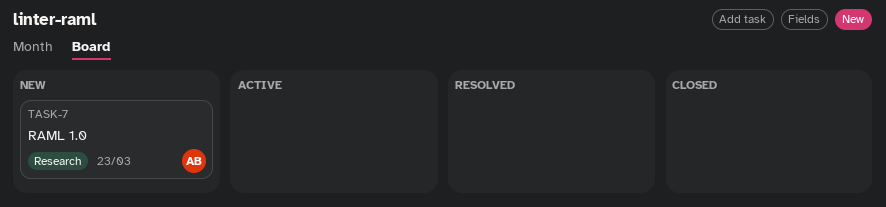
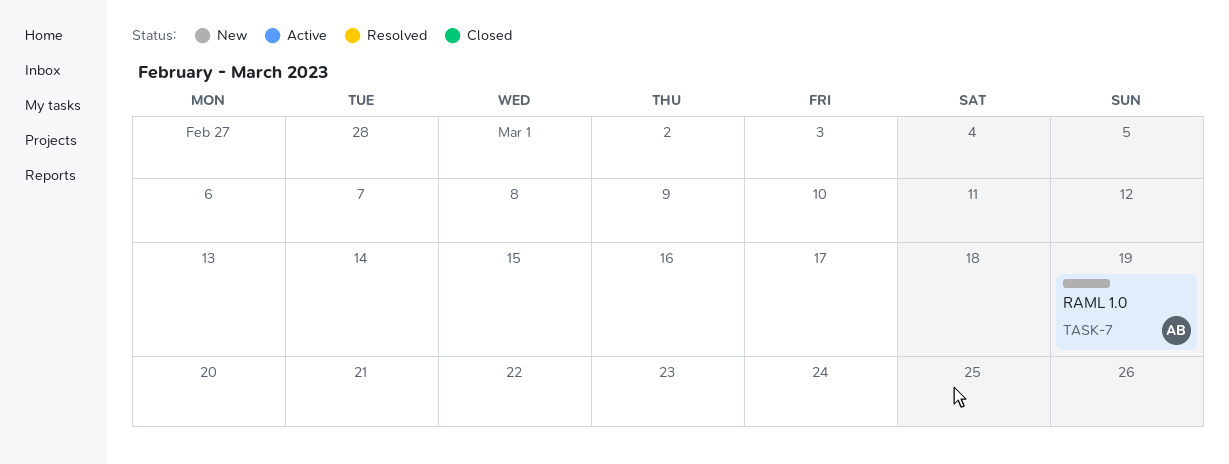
TASK-7, due: Mar 23 -> Mar 19

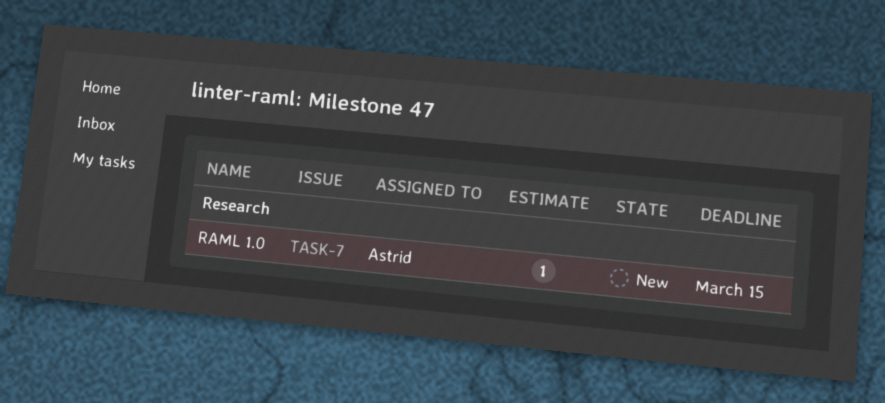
TASK-7, due: Mar 19 -> Mar 15

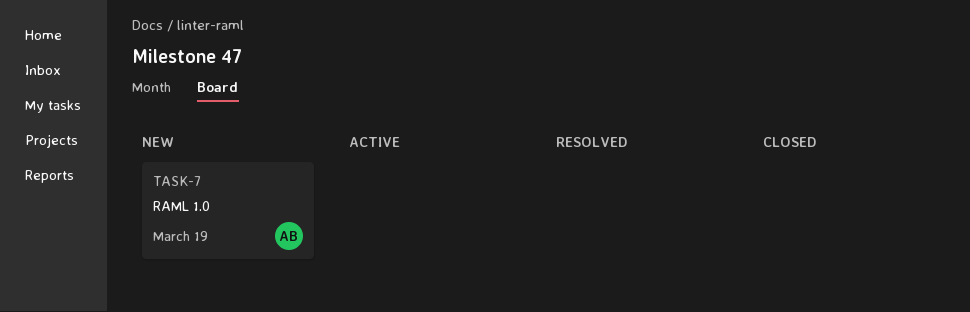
TASK-7, due: Mar 15 -> Mar 19

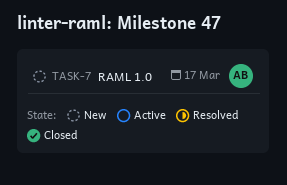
TASK-7, due: Mar 19 -> Mar 17

